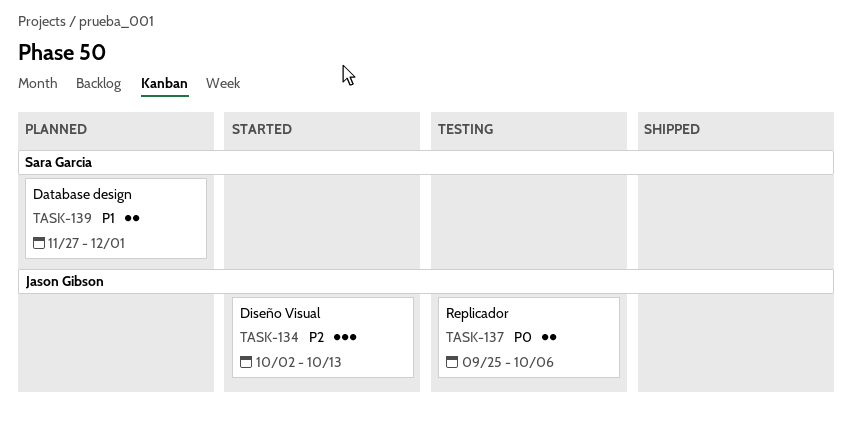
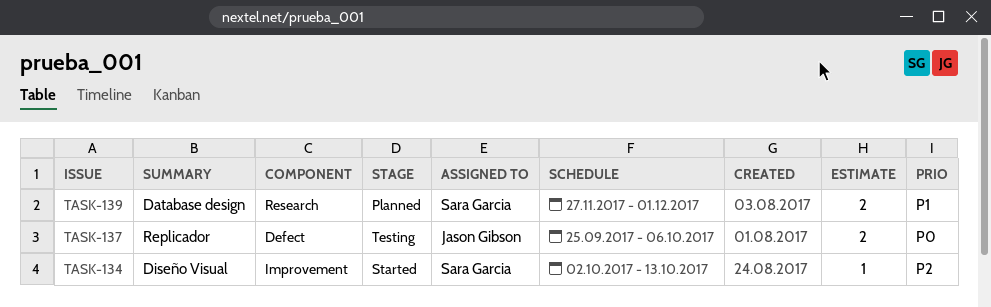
TASK-134, owner: Jason Gibson -> Sara Garcia
TASK-134, estimate: 3 -> 1

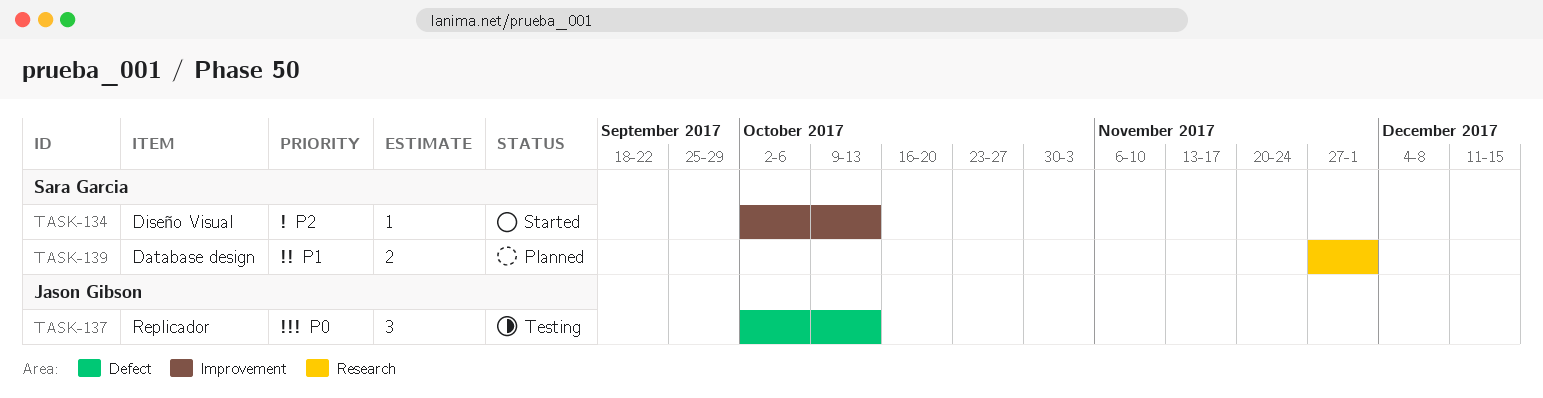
TASK-137, estimate: 2 -> 3
TASK-137, start: Sep 25 -> Oct 2
TASK-137, due: Oct 6 -> Oct 13

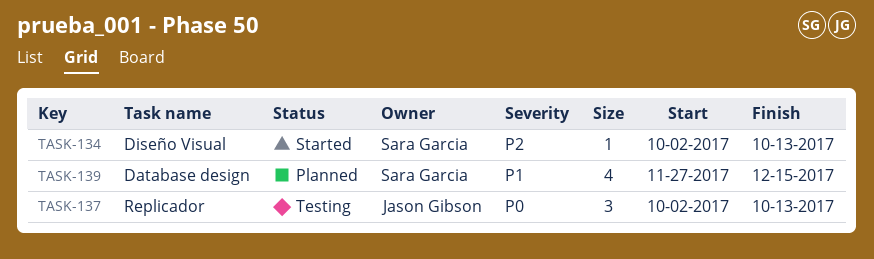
TASK-139, estimate: 2 -> 4
TASK-139, due: Dec 1 -> Dec 15

